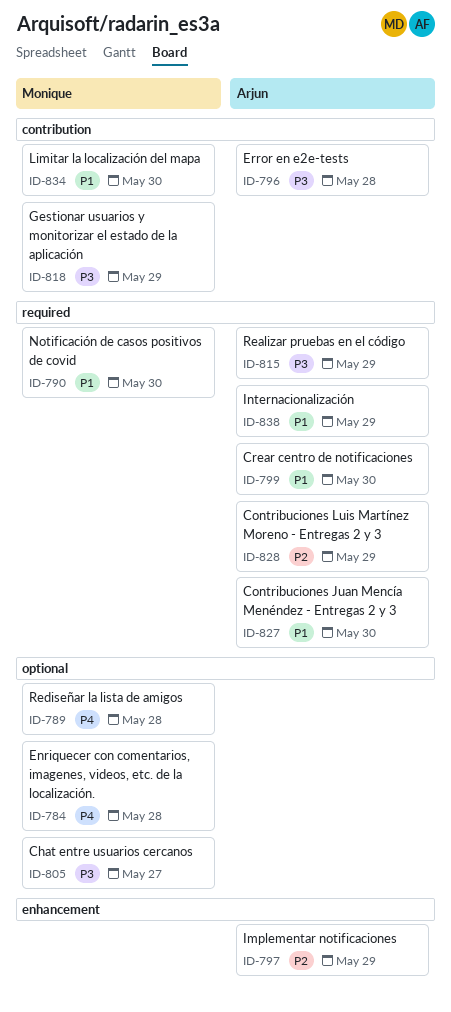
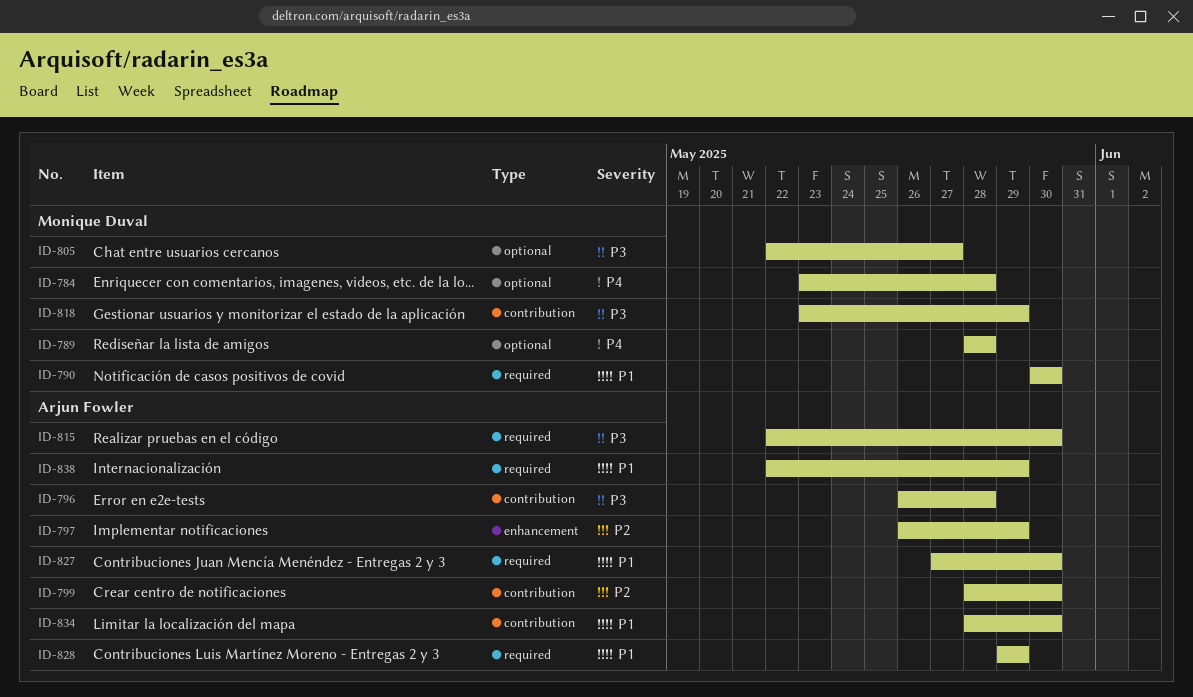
ID-799, priority: P1 -> P2
ID-799, label: required -> contribution
ID-815, due: May 29 -> May 30
ID-828, priority: P2 -> P1
ID-834, owner: Monique Duval -> Arjun Fowler

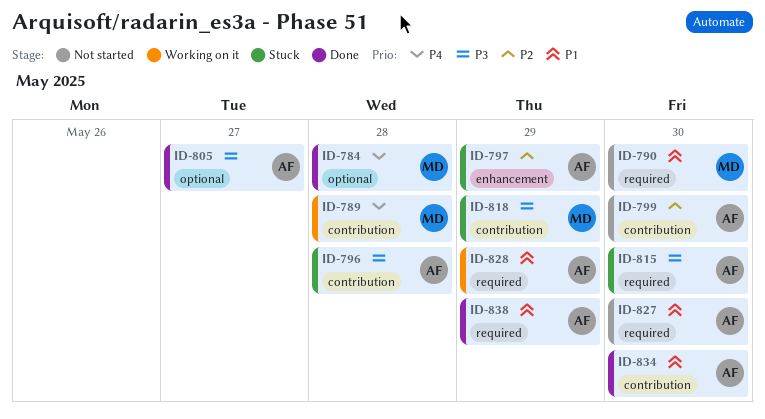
ID-789, label: optional -> contribution
ID-805, owner: Monique Duval -> Arjun Fowler

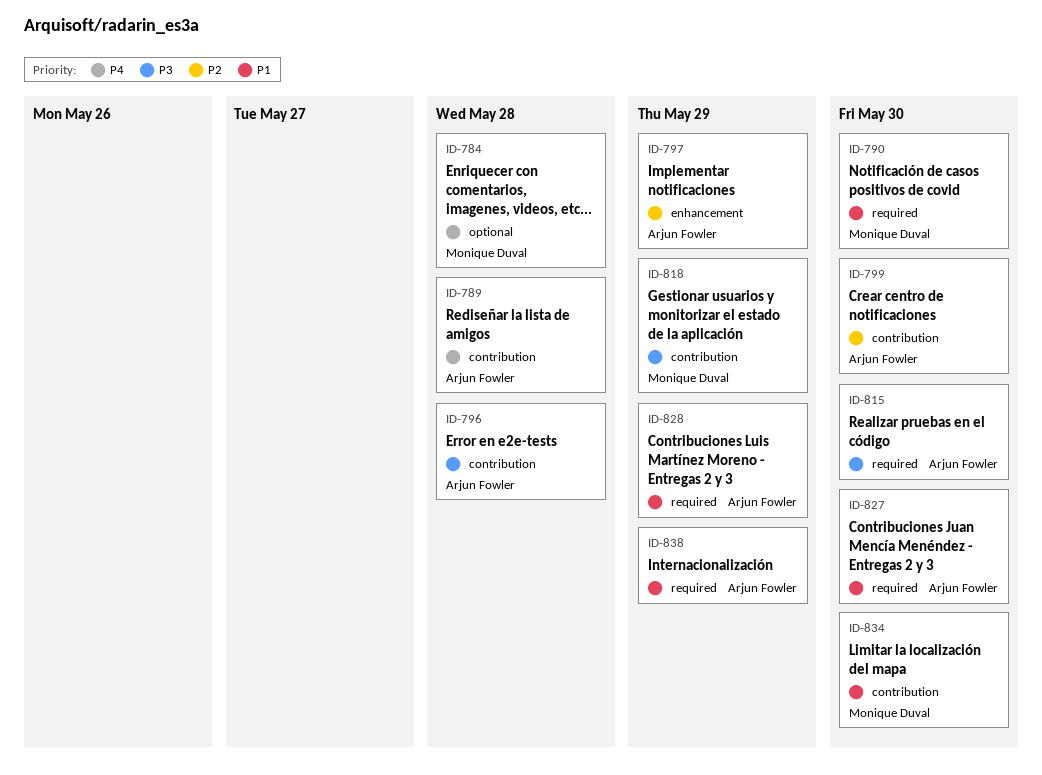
ID-789, owner: Monique Duval -> Arjun Fowler
ID-805: present -> none
ID-834, owner: Arjun Fowler -> Monique Duval

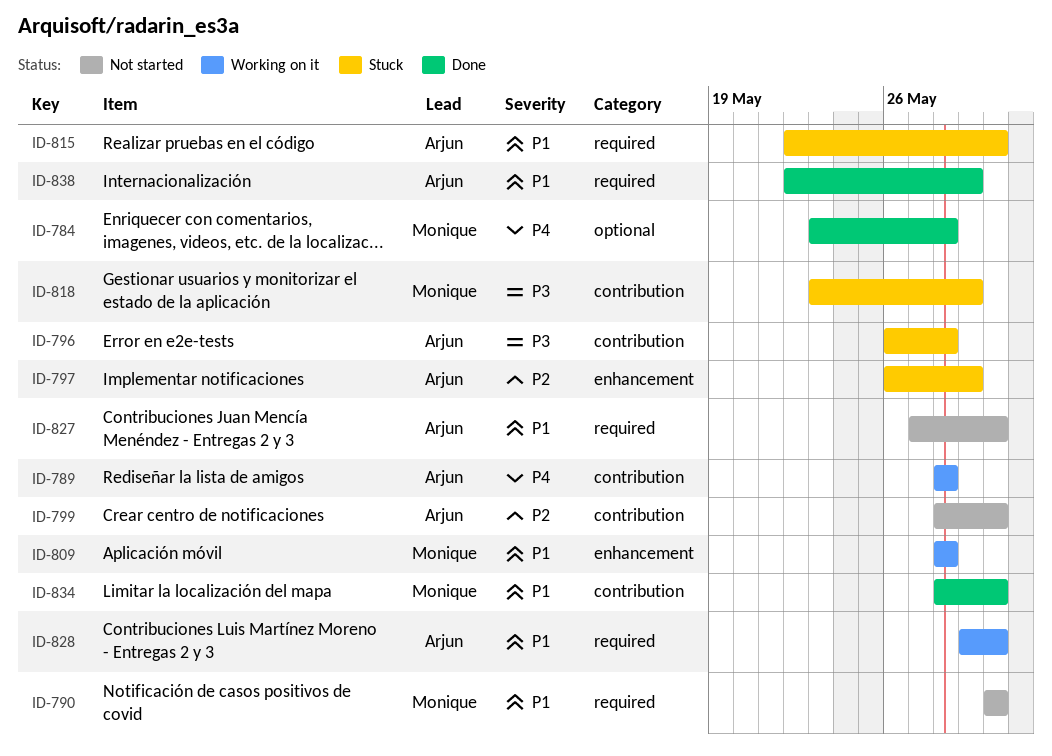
ID-809: none -> present
ID-815, priority: P3 -> P1
ID-828, due: May 29 -> May 30

